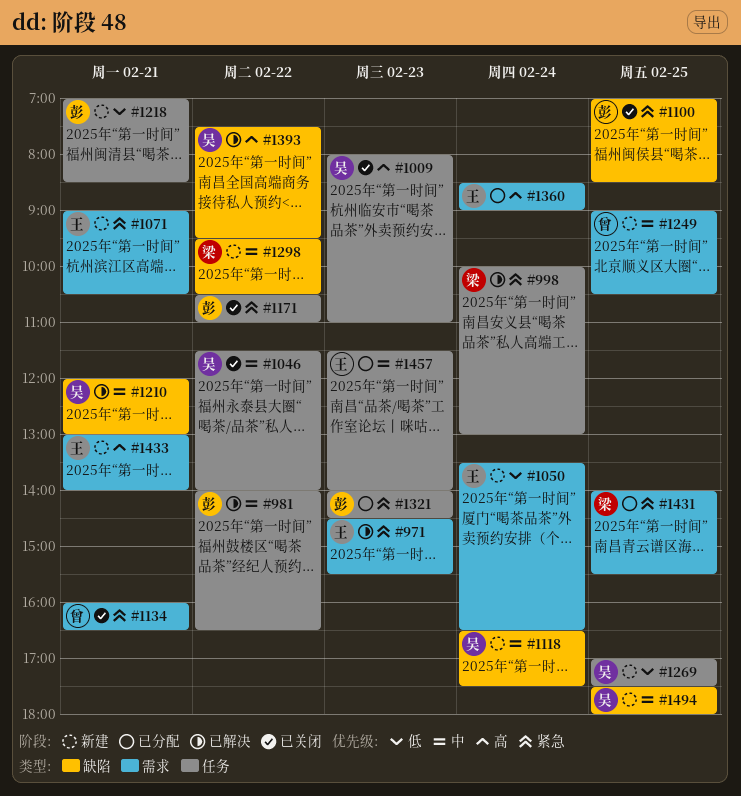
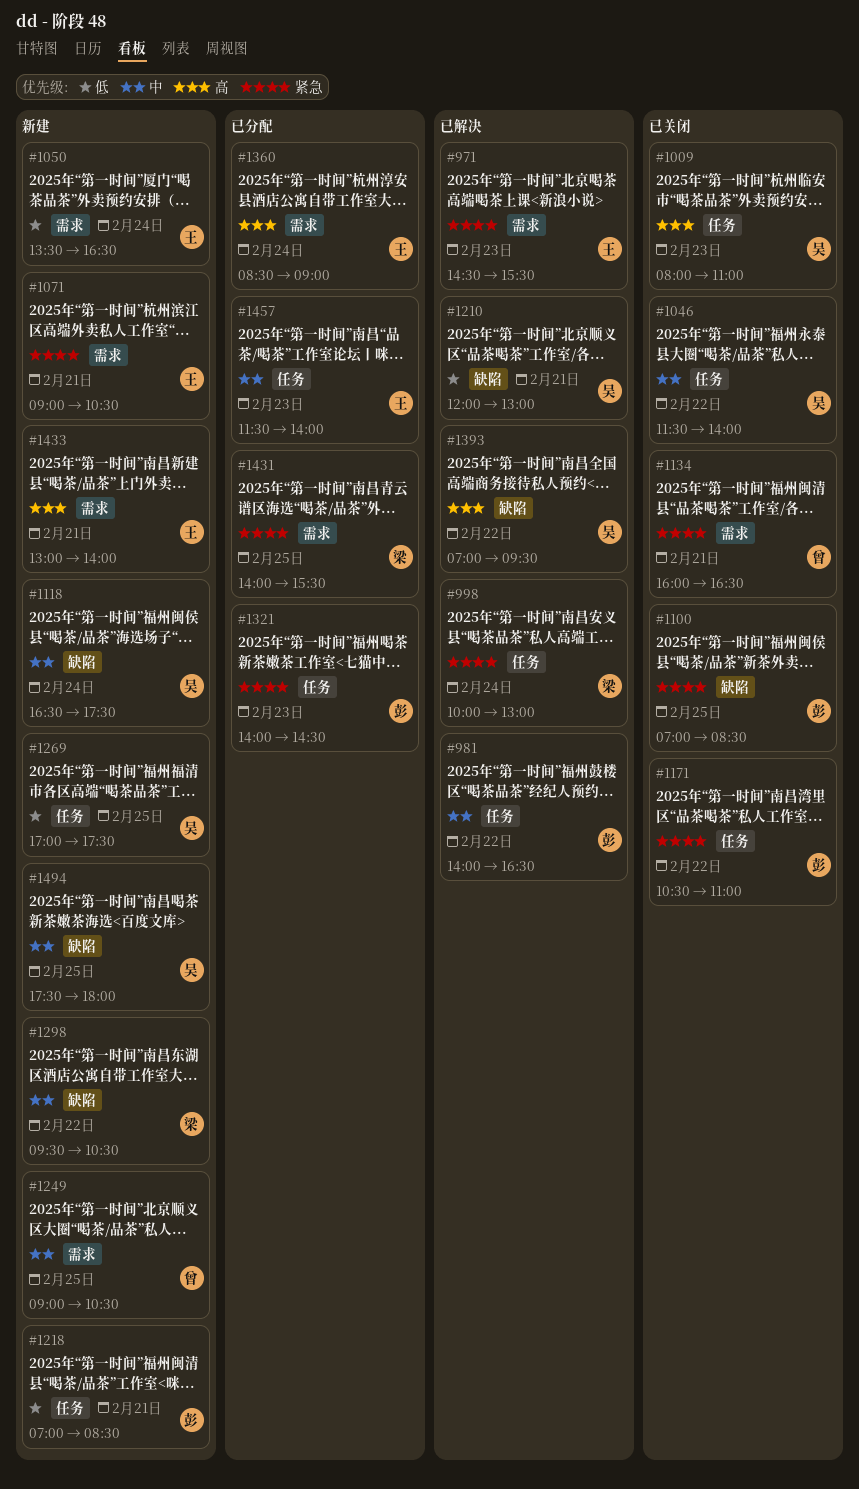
#1210, priority: 中 -> 低
#1393, begins: 07:30 -> 07:00

